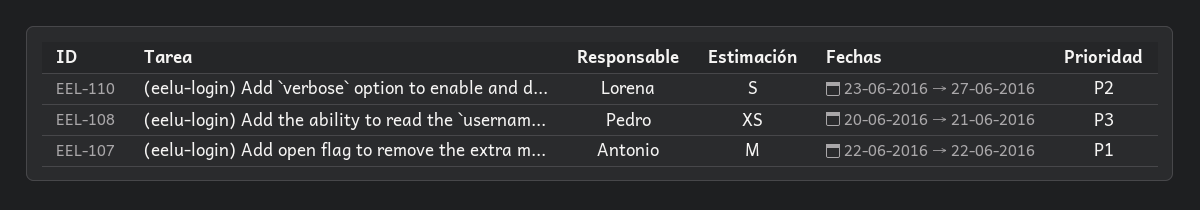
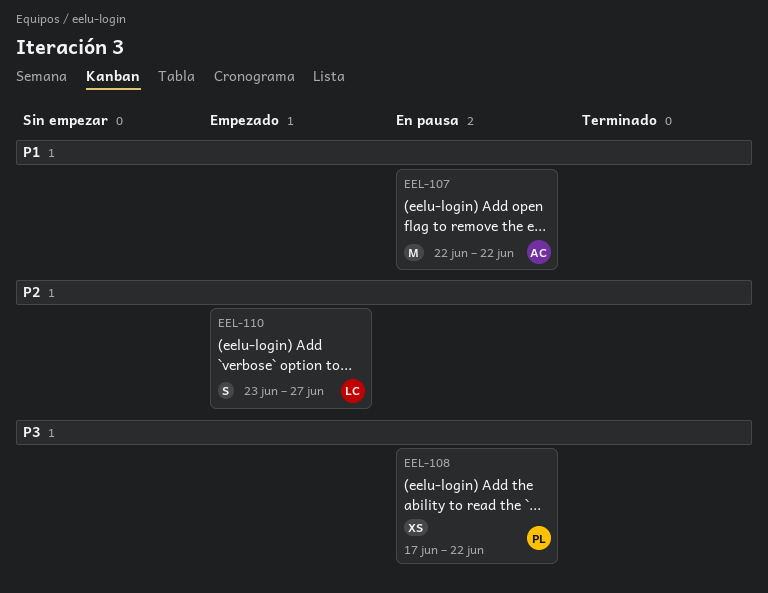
EEL-108, start: Jun 20 -> Jun 17
EEL-108, due: Jun 21 -> Jun 22

